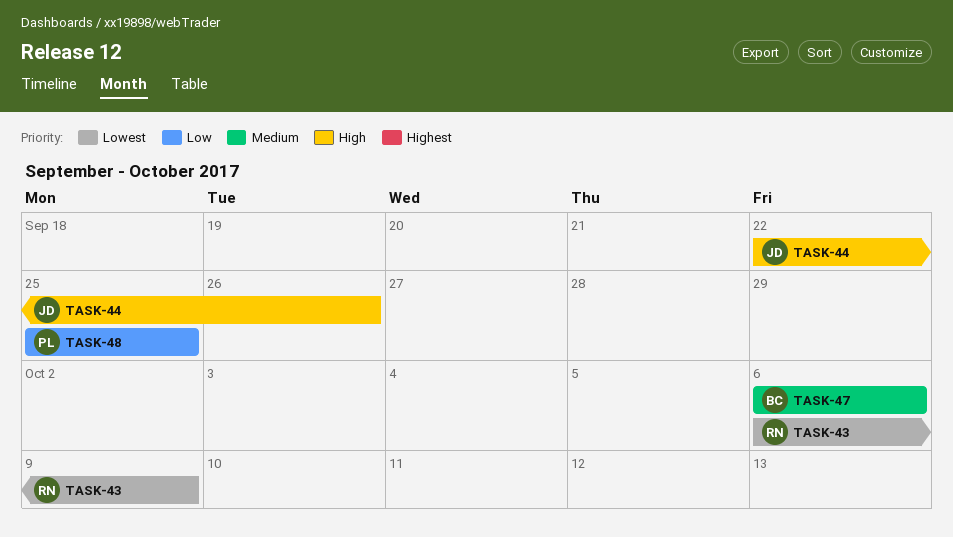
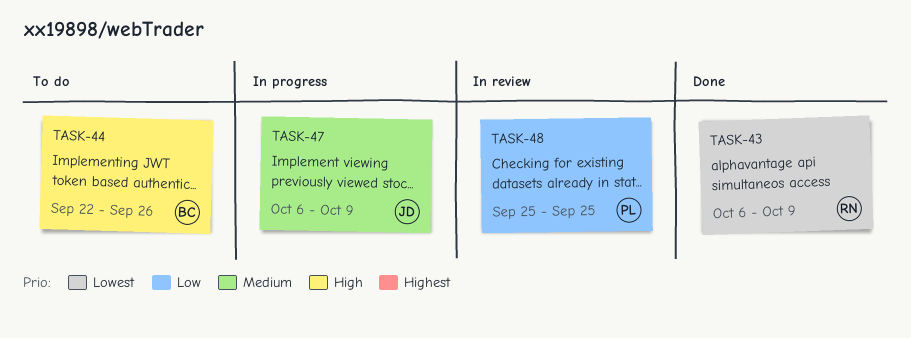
TASK-44, owner: JD -> BC
TASK-47, owner: BC -> JD
TASK-47, due: Oct 6 -> Oct 9

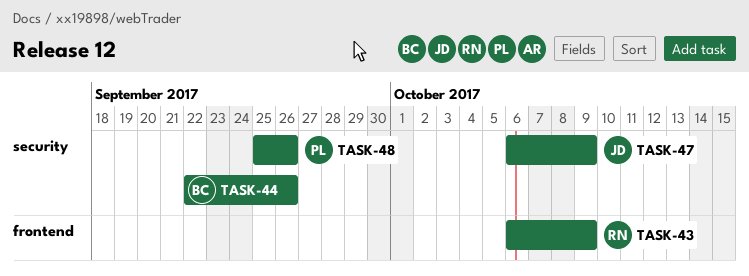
TASK-48, due: Sep 25 -> Sep 26

